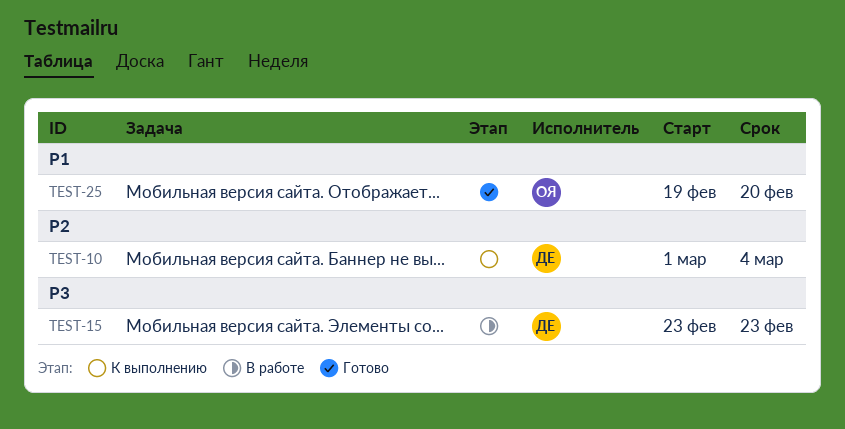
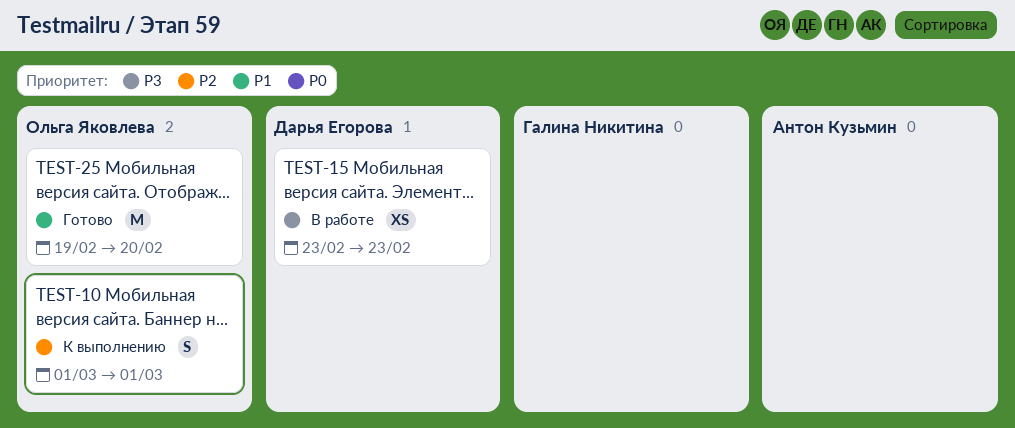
TEST-10, owner: Дарья Егорова -> Ольга Яковлева
TEST-10, due: Mar 4 -> Mar 1

